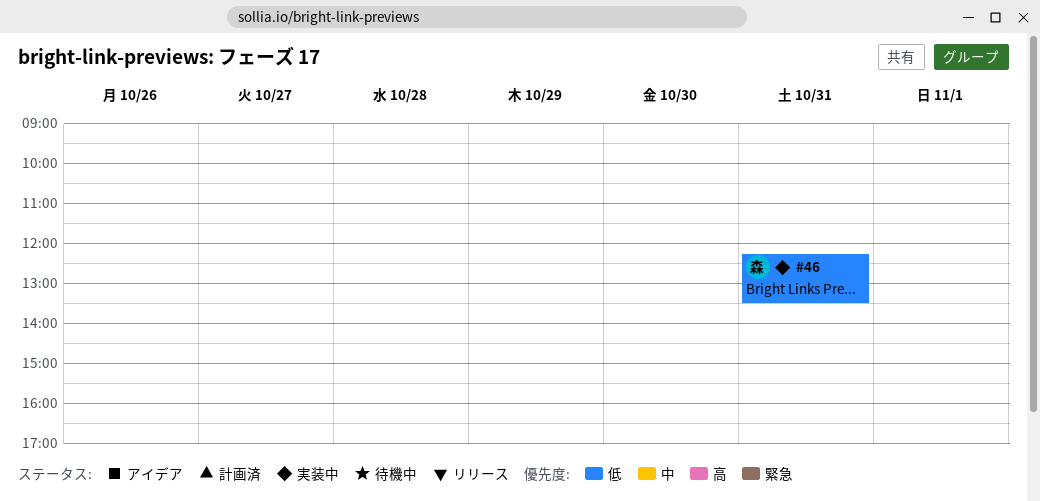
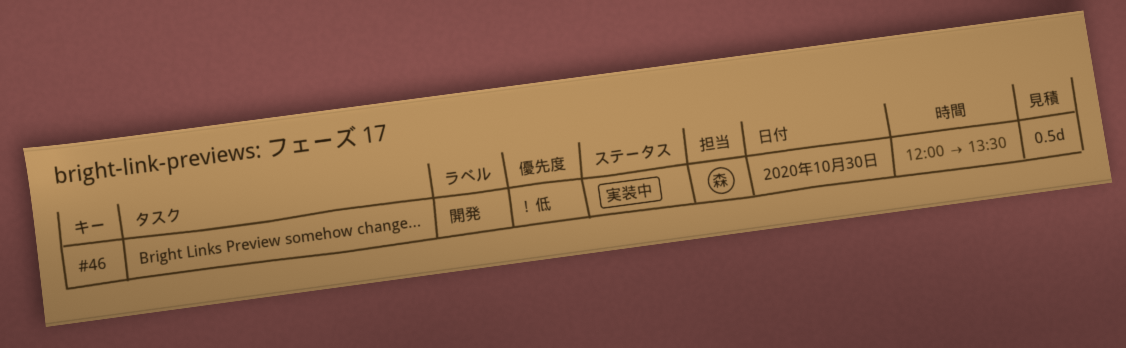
#46, day: Oct 31 -> Oct 30
#46, begins: 12:15 -> 12:00

